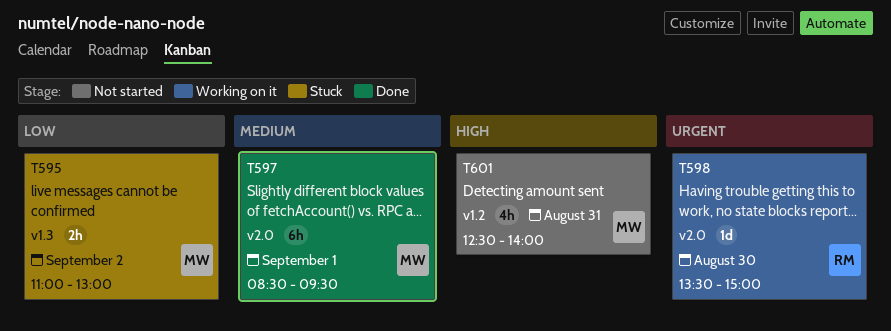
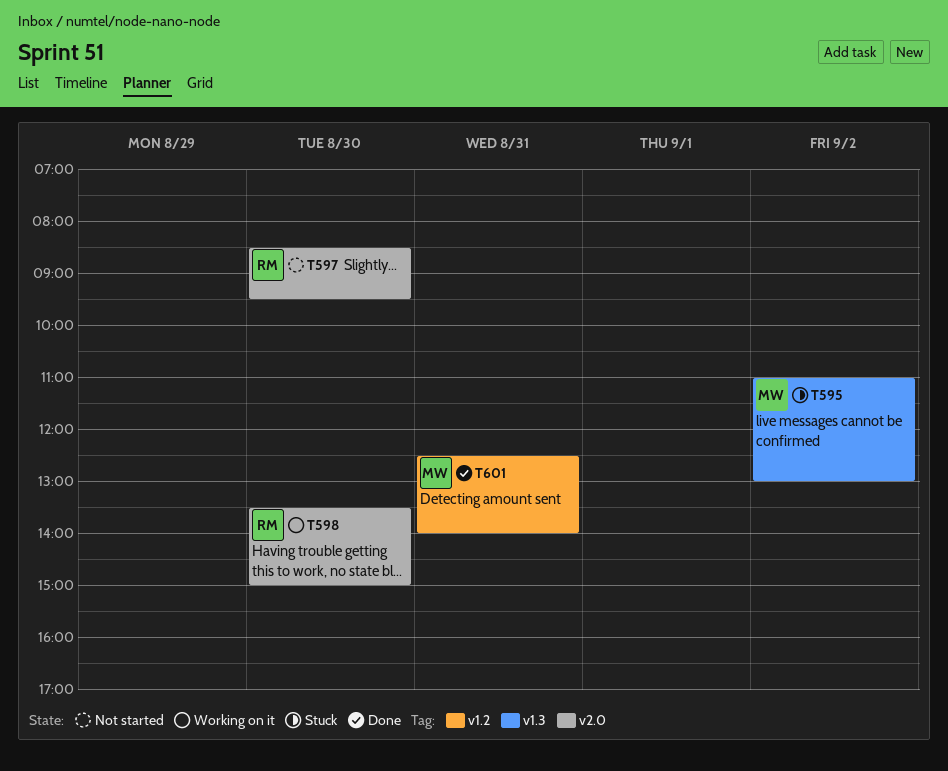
T597, status: Done -> Not started
T597, owner: MW -> RM
T597, day: Sep 1 -> Aug 30
T601, status: Not started -> Done

